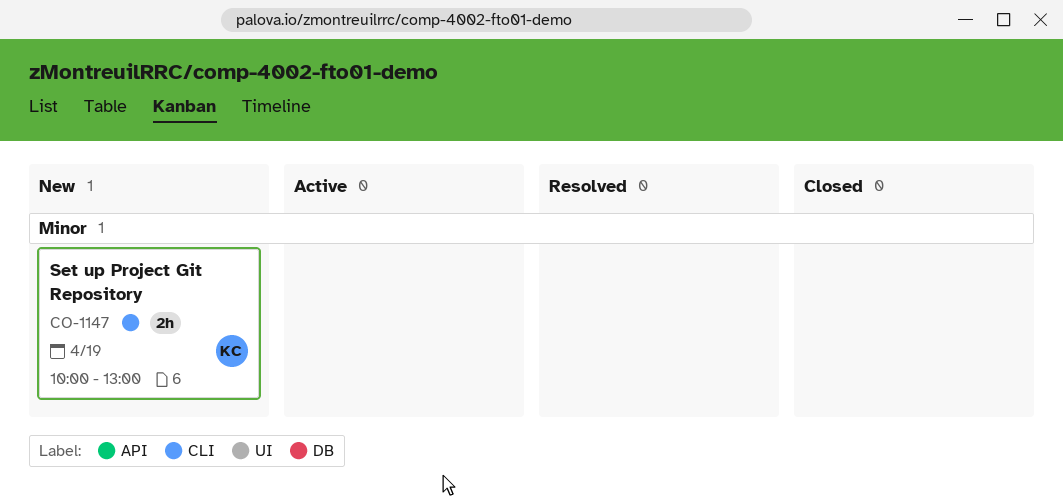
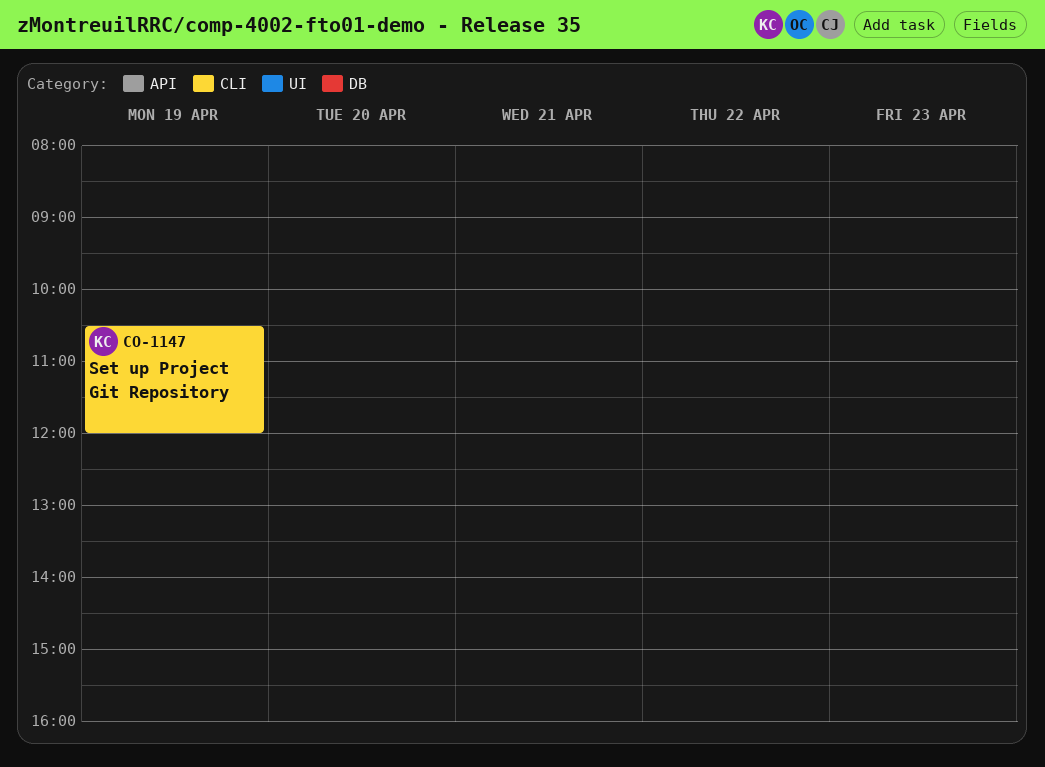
CO-1147, begins: 10:00 -> 10:30
CO-1147, ends: 13:00 -> 12:00

